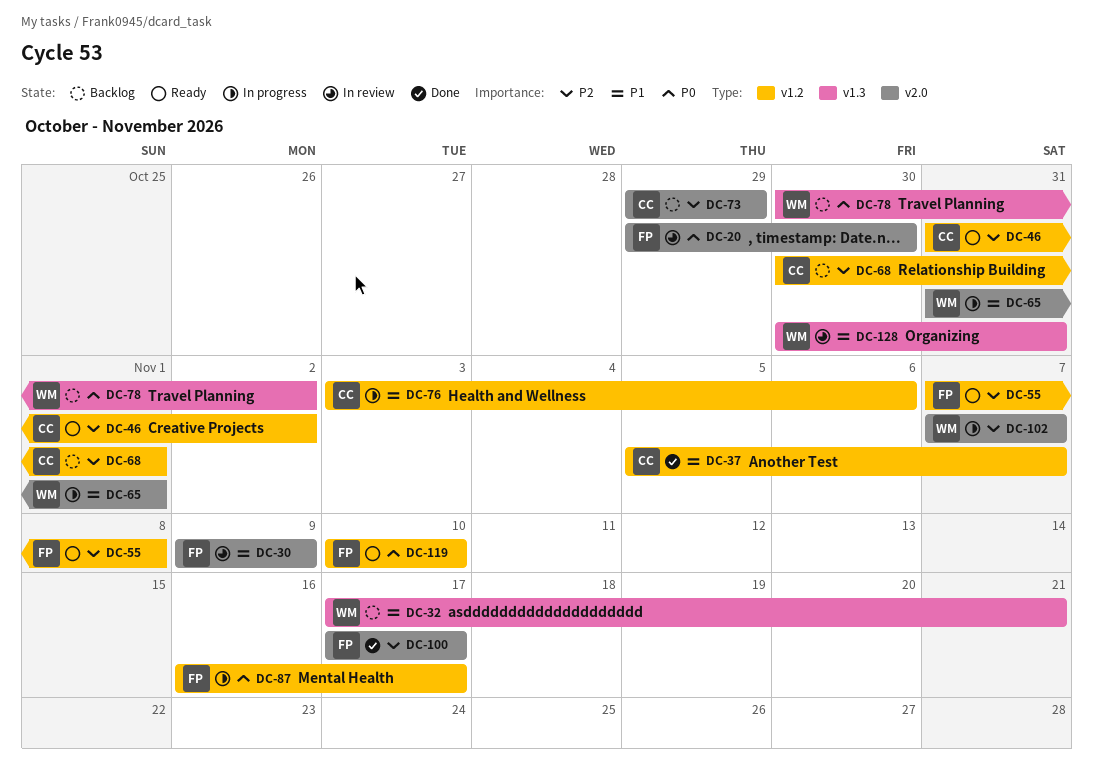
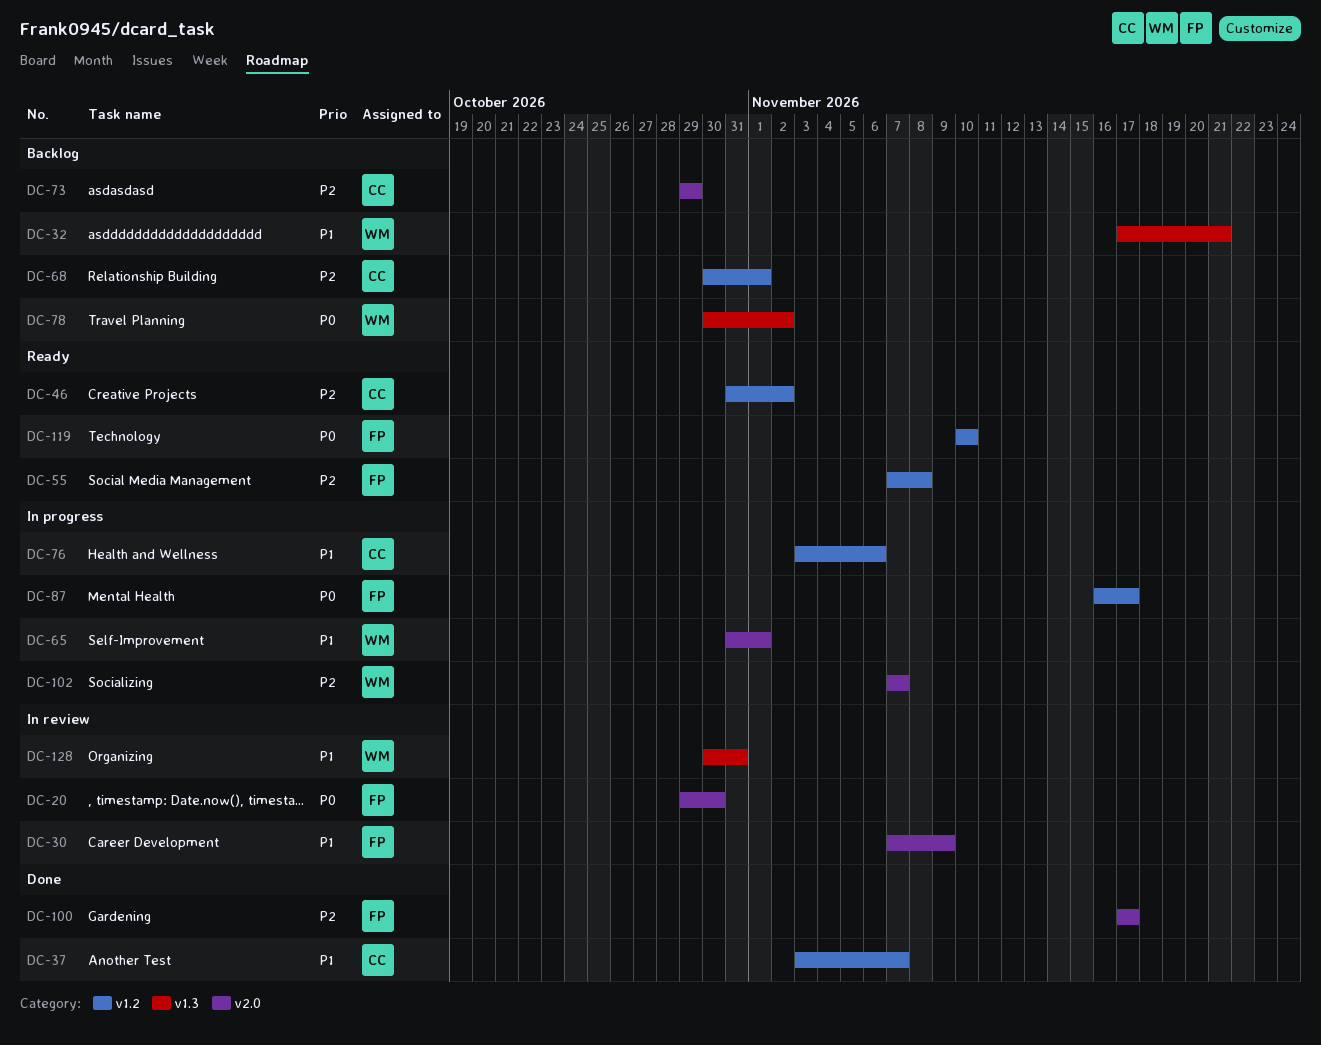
DC-30, start: Nov 9 -> Nov 7
DC-37, start: Nov 5 -> Nov 3

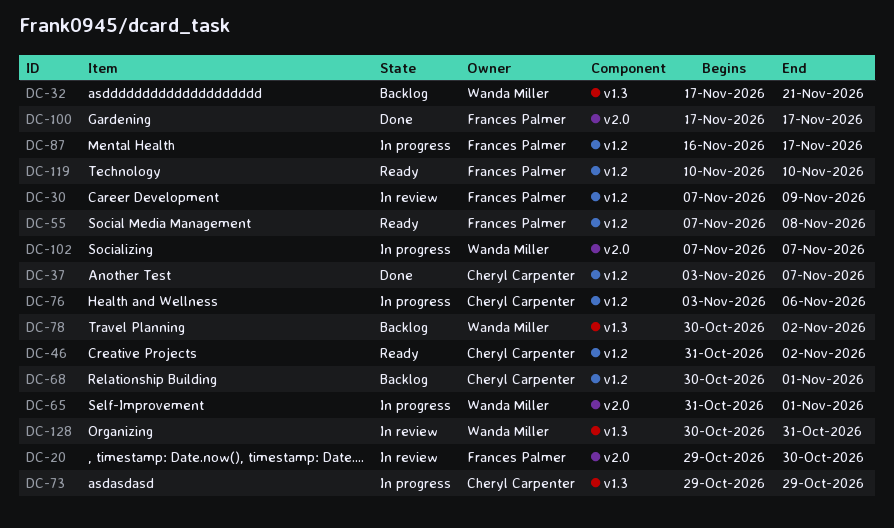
DC-30, label: v2.0 -> v1.2
DC-73, status: Backlog -> In progress
DC-73, label: v2.0 -> v1.3

